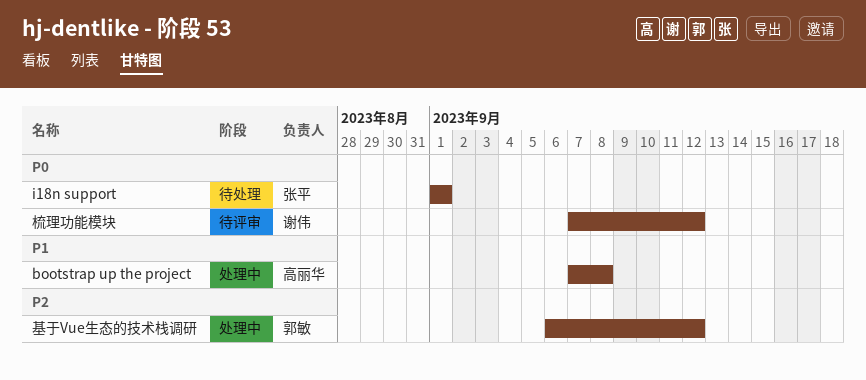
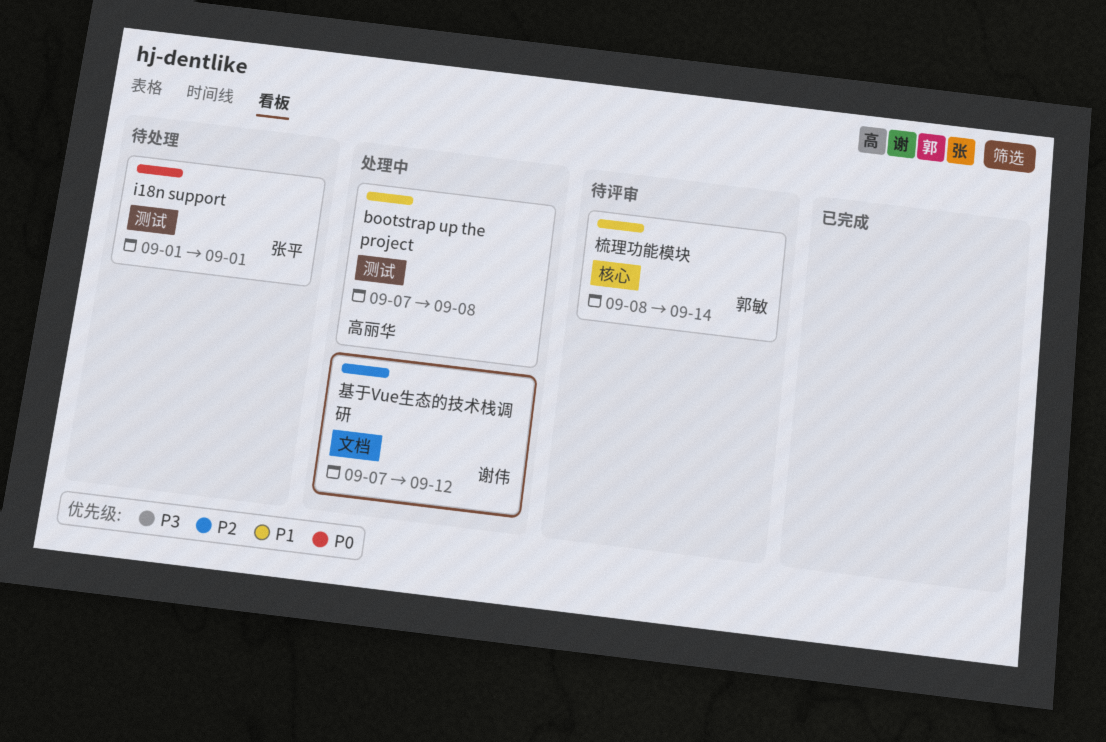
基于Vue生态的技术栈调研, owner: 郭敏 -> 谢伟
基于Vue生态的技术栈调研, start: Sep 6 -> Sep 7
梳理功能模块, owner: 谢伟 -> 郭敏
梳理功能模块, priority: P0 -> P1
梳理功能模块, start: Sep 7 -> Sep 8
梳理功能模块, due: Sep 12 -> Sep 14

